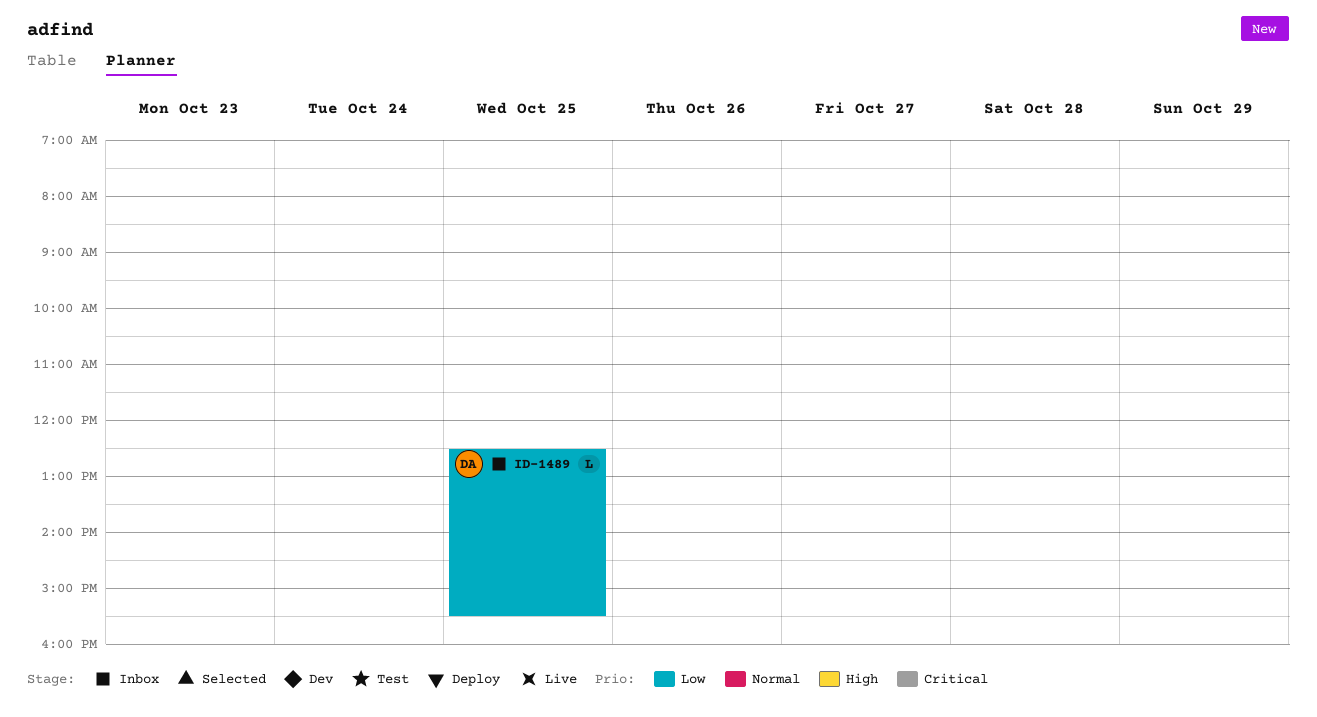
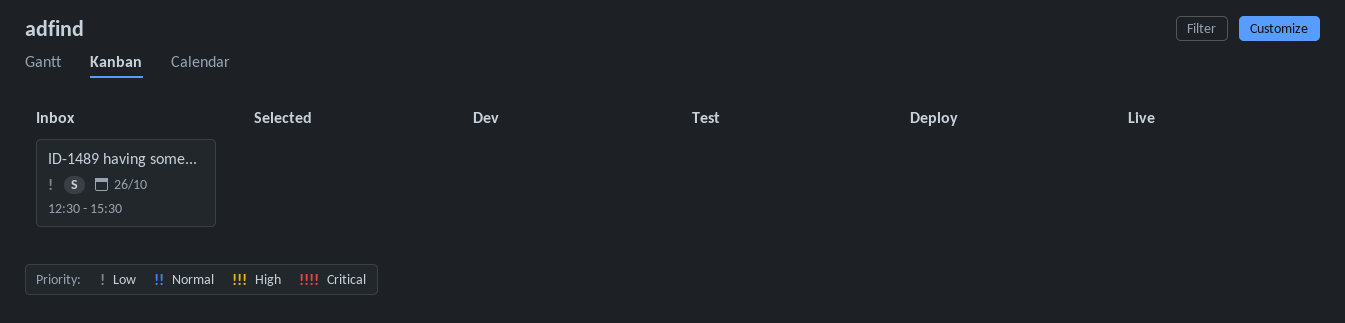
ID-1489, estimate: L -> S
ID-1489, day: Oct 25 -> Oct 26

